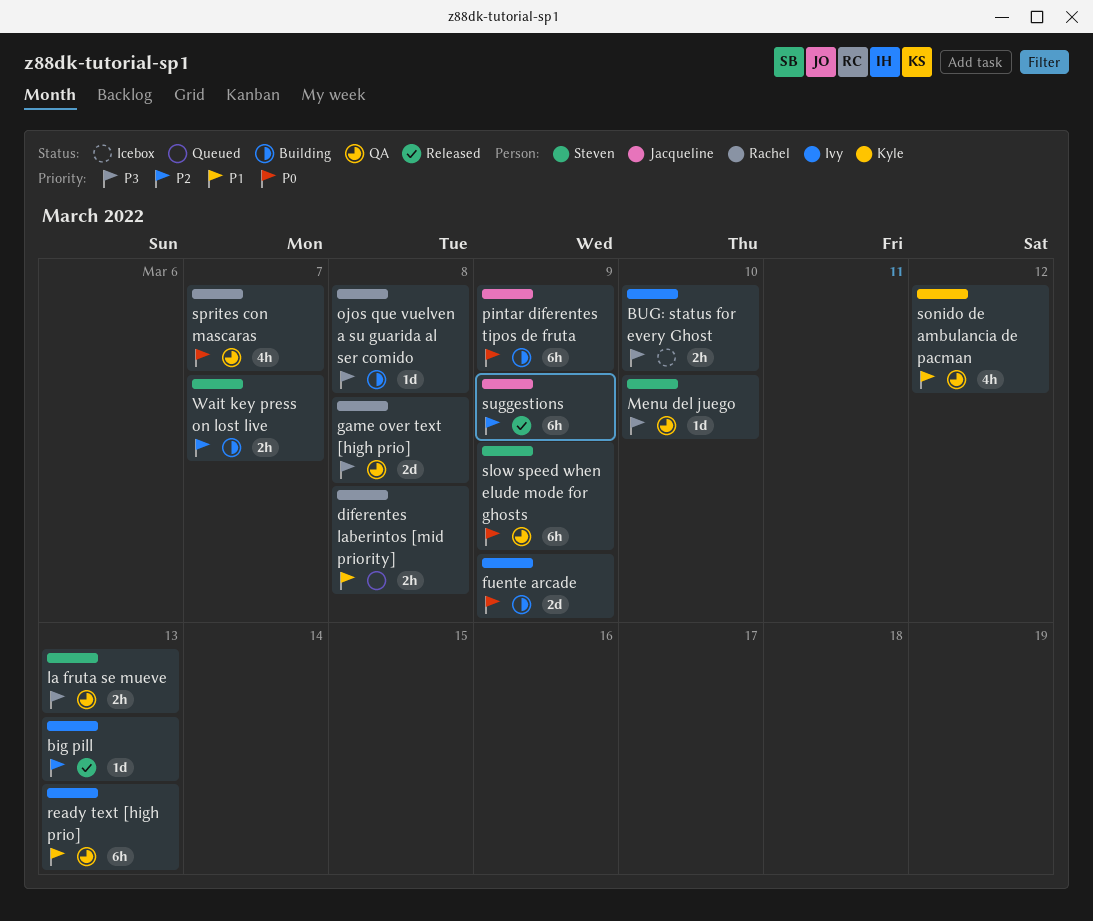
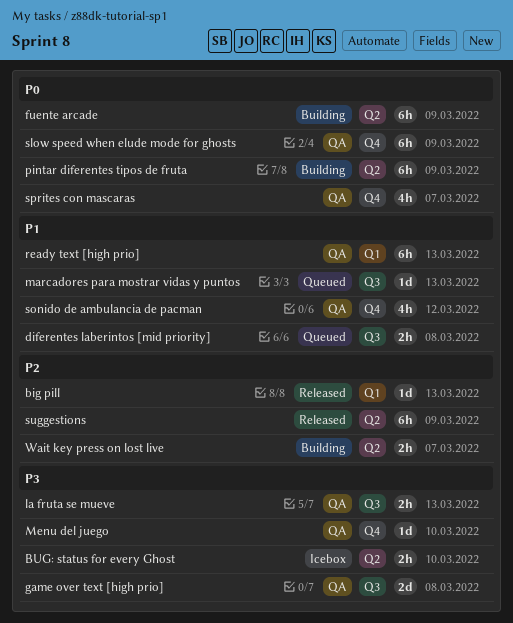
fuente arcade, estimate: 2d -> 6h
marcadores para mostrar vidas y puntos: none -> present
ojos que vuelven a su guarida al ser comido: present -> none

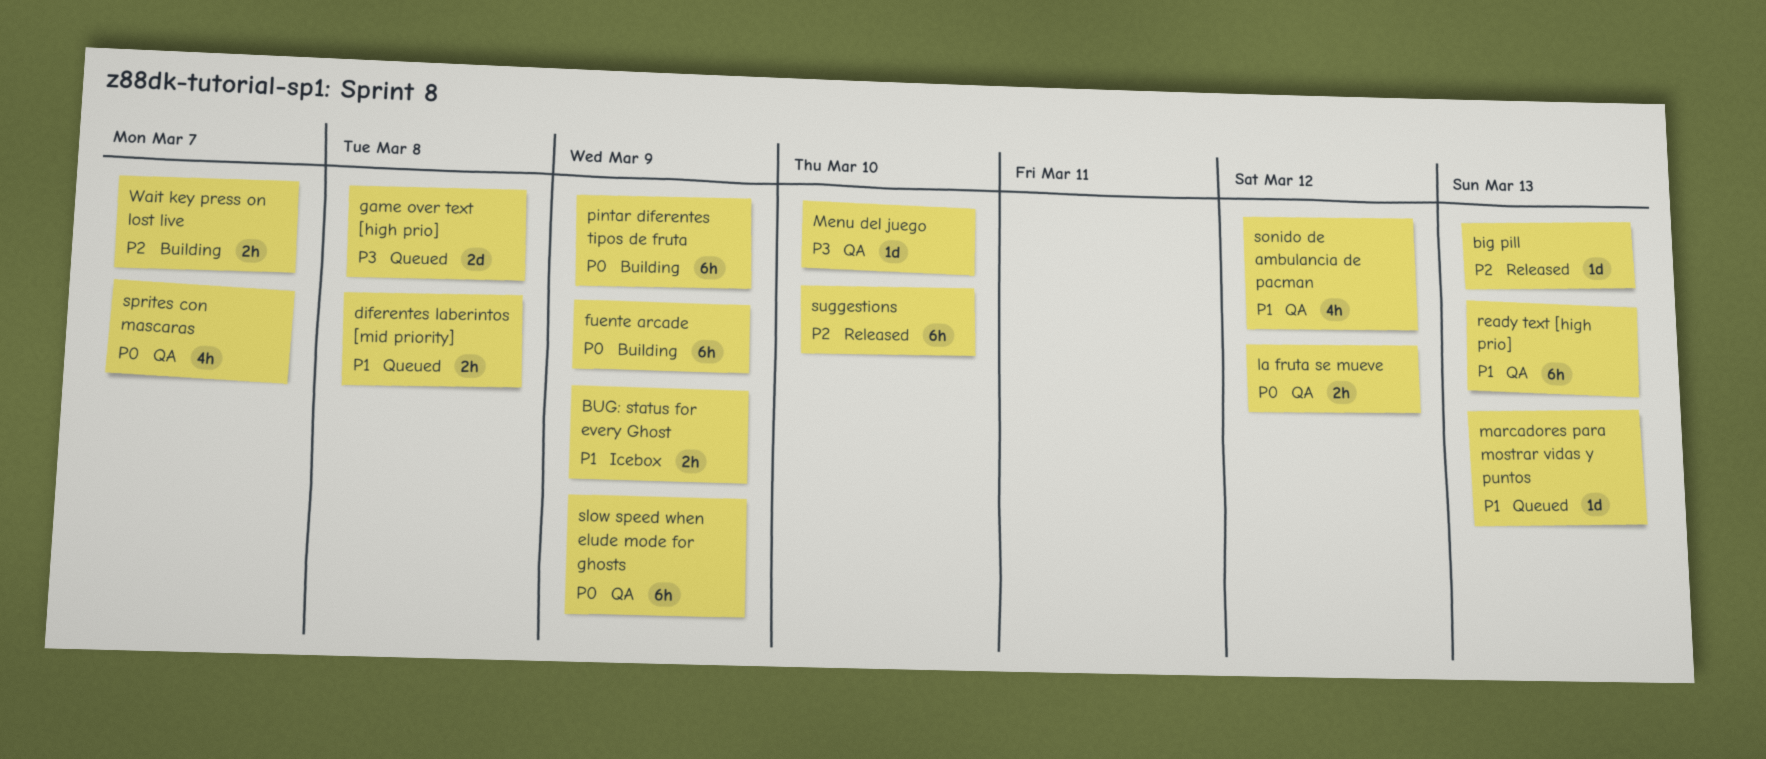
BUG: status for every Ghost, priority: P3 -> P1
BUG: status for every Ghost, due: Mar 10 -> Mar 9
game over text [high prio], status: QA -> Queued
la fruta se mueve, priority: P3 -> P0
la fruta se mueve, due: Mar 13 -> Mar 12
suggestions, due: Mar 9 -> Mar 10

